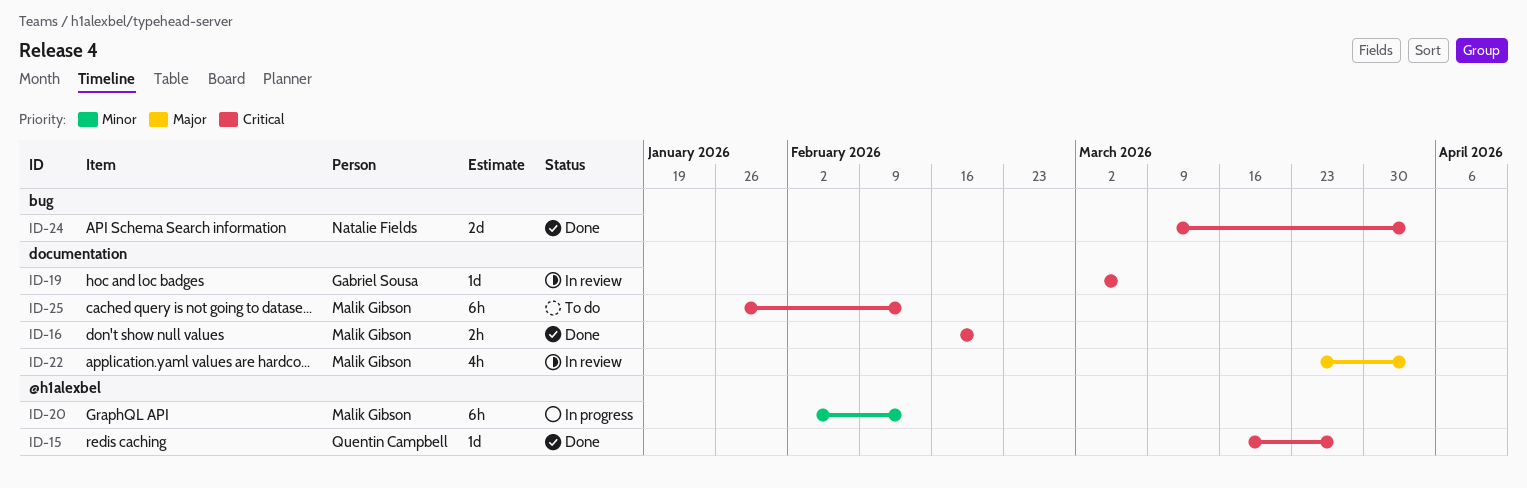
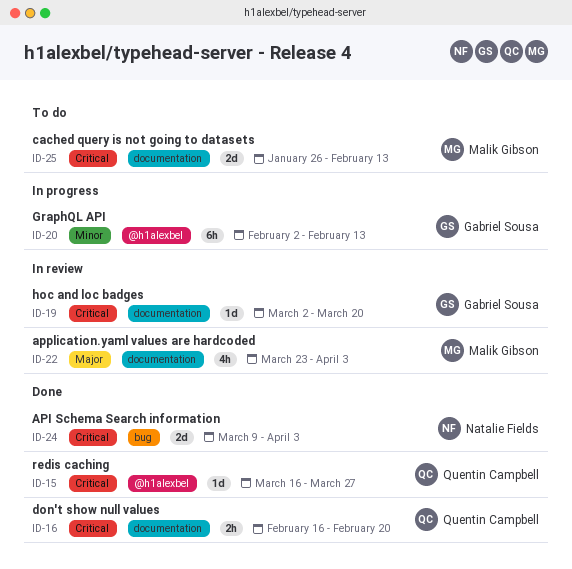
ID-16, owner: Malik Gibson -> Quentin Campbell
ID-19, due: Mar 6 -> Mar 20
ID-20, owner: Malik Gibson -> Gabriel Sousa
ID-25, estimate: 6h -> 2d

